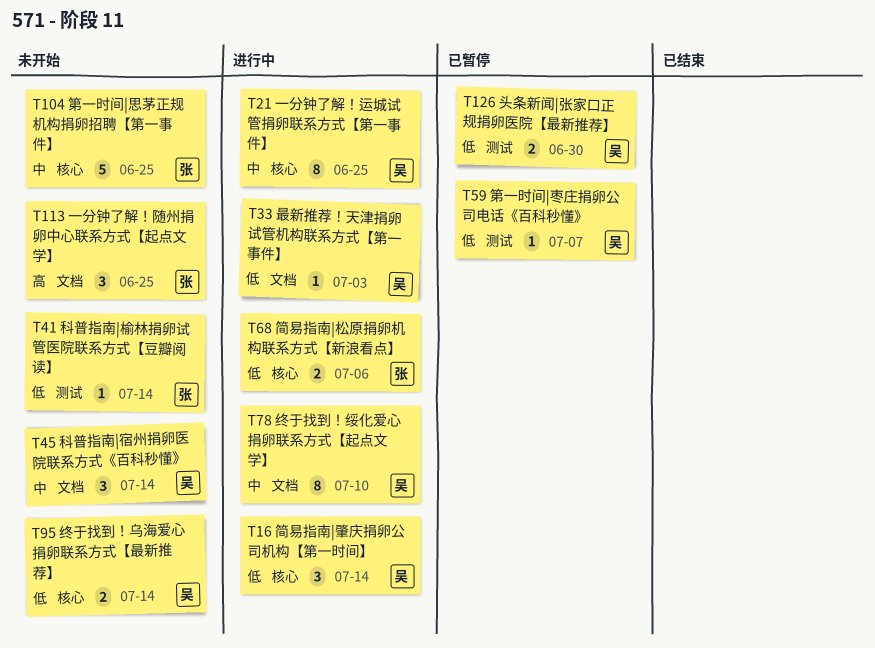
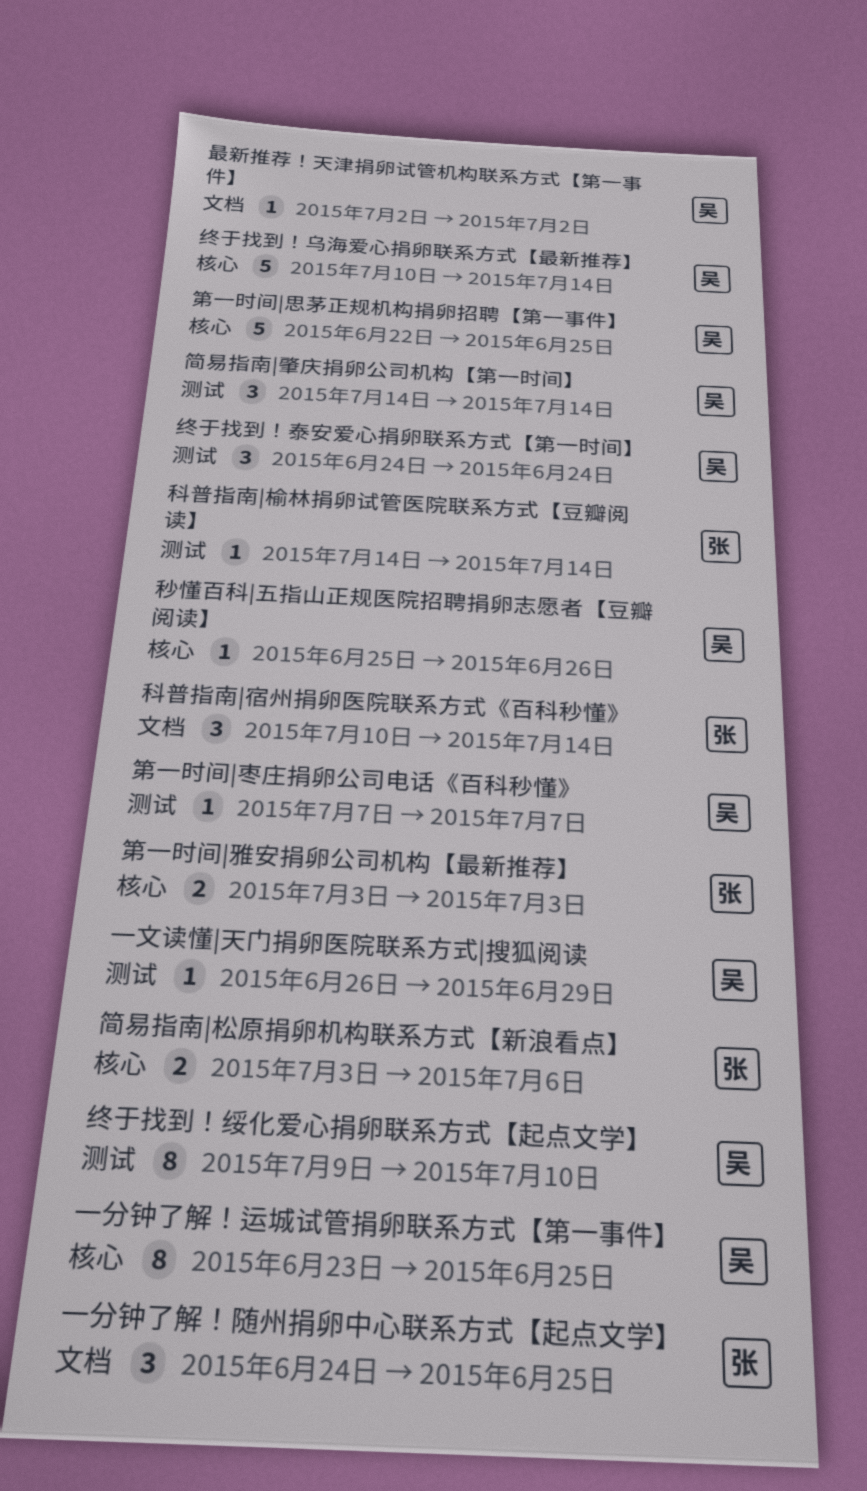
一文读懂|天门捐卵医院联系方式|搜狐阅读: none -> present
头条新闻|张家口正规捐卵医院【最新推荐】: present -> none
最新推荐！天津捐卵试管机构联系方式【第一事件】, due: Jul 3 -> Jul 2
科普指南|宿州捐卵医院联系方式《百科秒懂》, owner: 吴 -> 张
秒懂百科|五指山正规医院招聘捐卵志愿者【豆瓣阅读】: none -> present
第一时间|思茅正规机构捐卵招聘【第一事件】, owner: 张 -> 吴
第一时间|雅安捐卵公司机构【最新推荐】: none -> present
简易指南|肇庆捐卵公司机构【第一时间】, label: 核心 -> 测试
终于找到！乌海爱心捐卵联系方式【最新推荐】, estimate: 2 -> 5
终于找到！泰安爱心捐卵联系方式【第一时间】: none -> present
终于找到！绥化爱心捐卵联系方式【起点文学】, label: 文档 -> 测试

